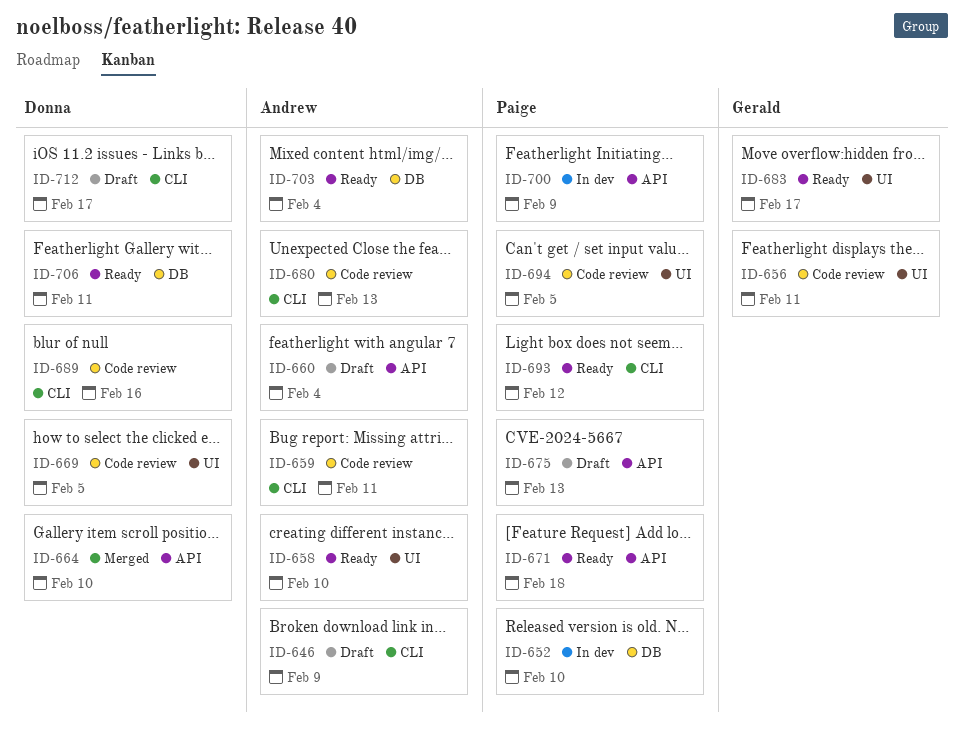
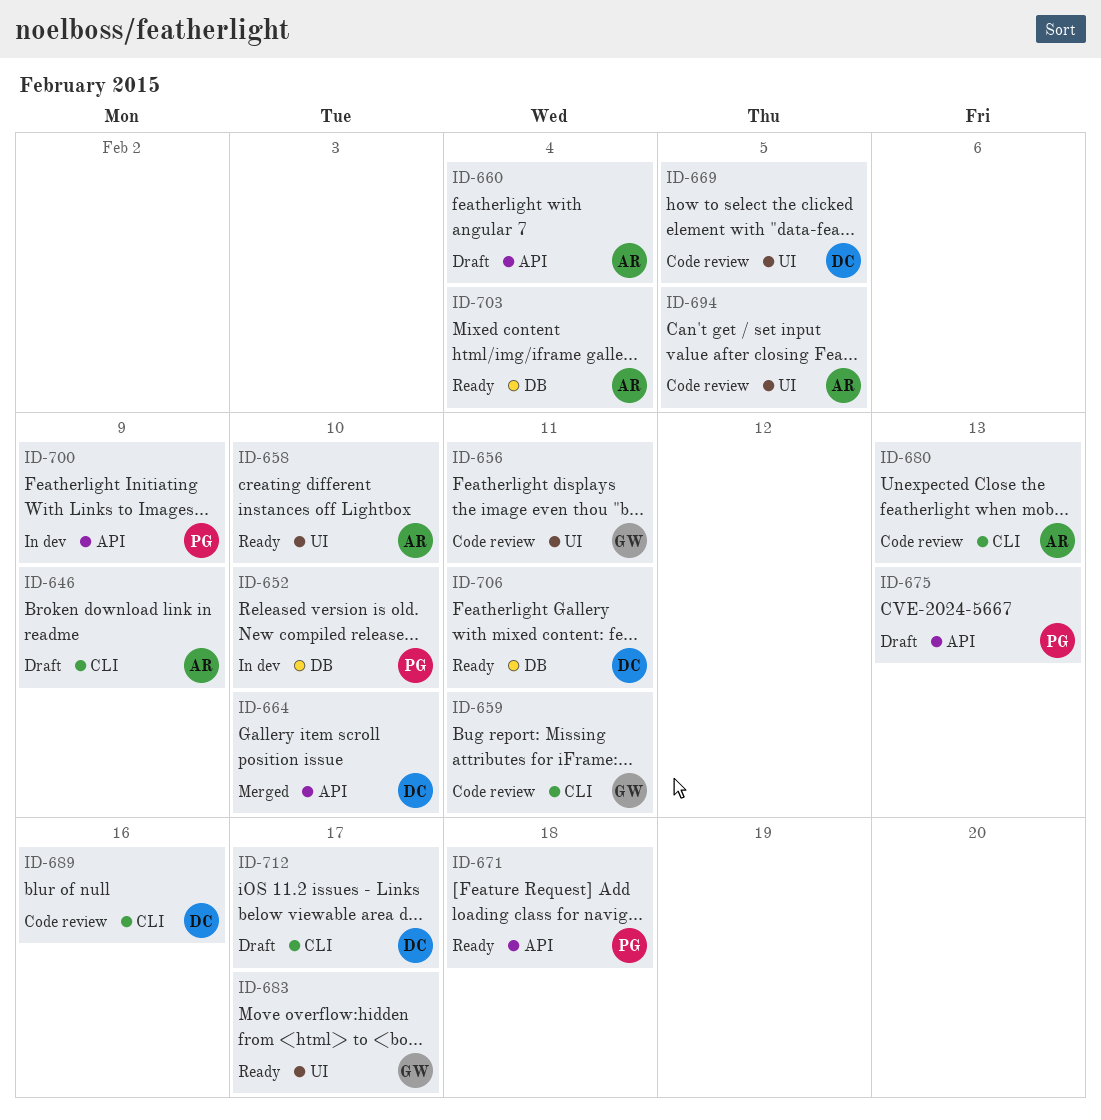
ID-659, owner: Andrew -> Gerald
ID-693: present -> none
ID-694, owner: Paige -> Andrew

